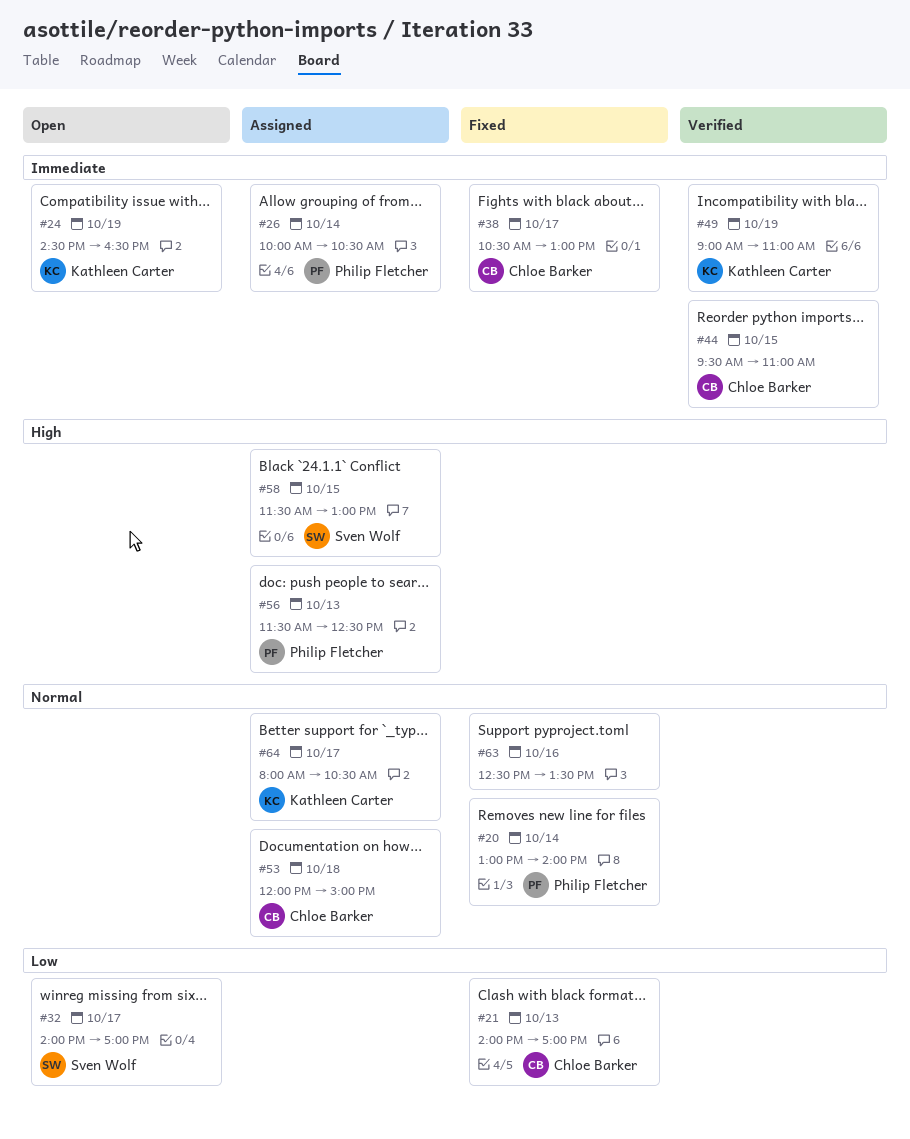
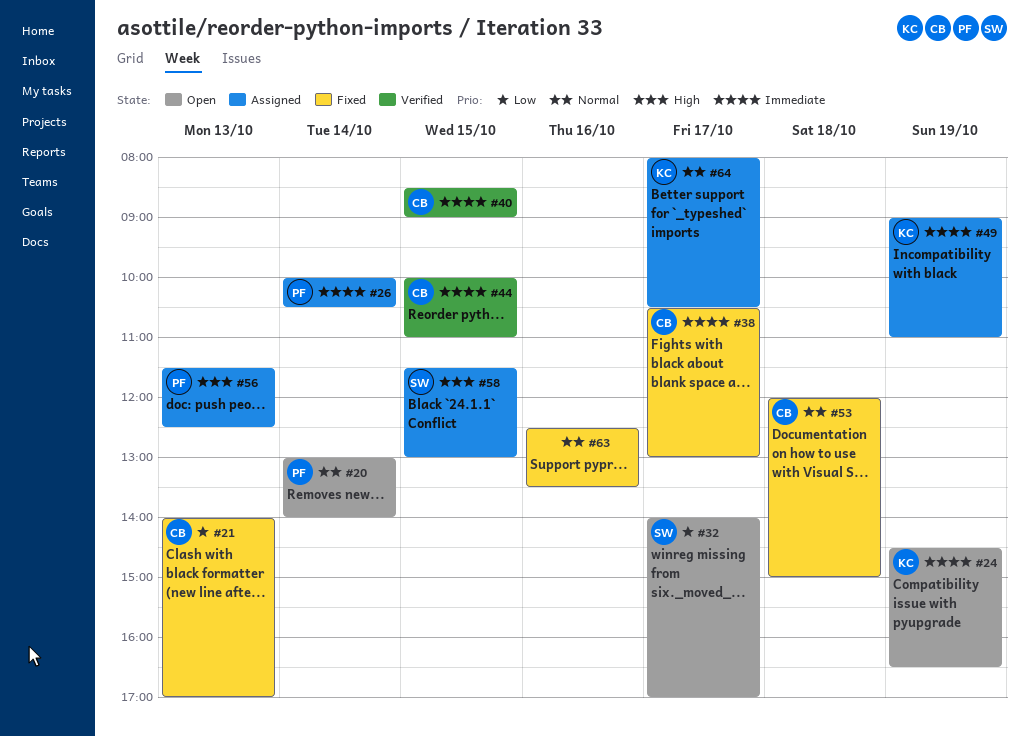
#20, status: Fixed -> Open
#40: none -> present
#44, begins: 09:30 -> 10:00
#49, status: Verified -> Assigned
#53, status: Assigned -> Fixed

